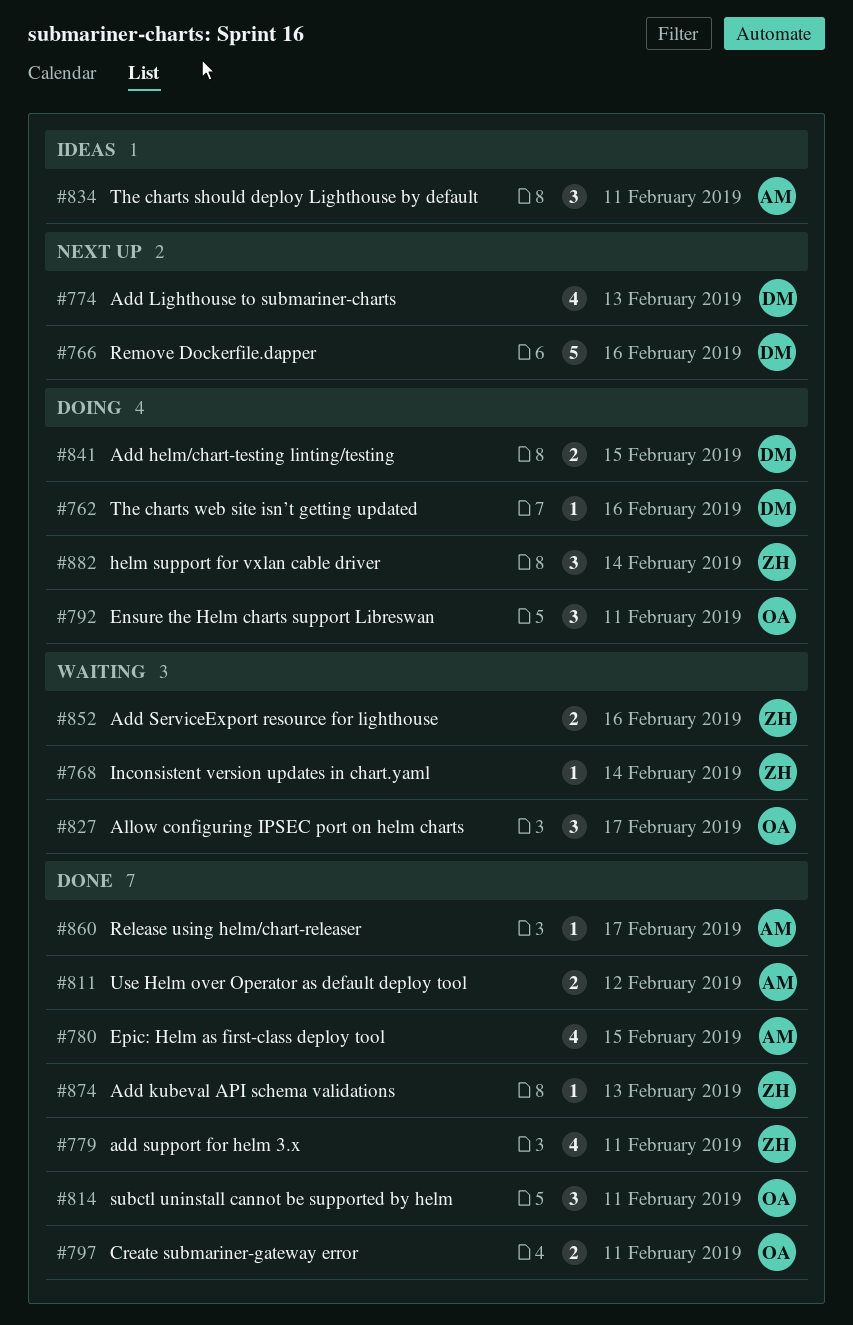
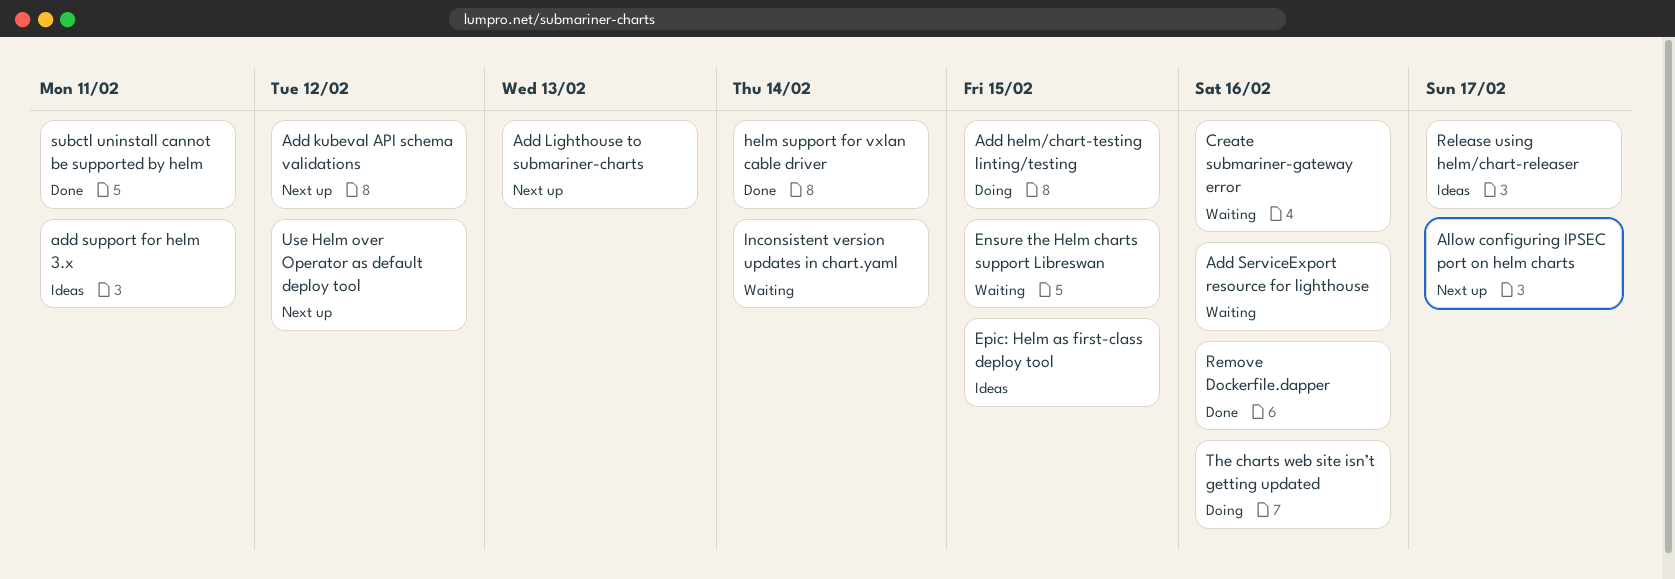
Add kubeval API schema validations, status: Done -> Next up
Add kubeval API schema validations, due: Feb 13 -> Feb 12
add support for helm 3.x, status: Done -> Ideas
Allow configuring IPSEC port on helm charts, status: Waiting -> Next up
Create submariner-gateway error, status: Done -> Waiting
Create submariner-gateway error, due: Feb 11 -> Feb 16
Ensure the Helm charts support Libreswan, status: Doing -> Waiting
Ensure the Helm charts support Libreswan, due: Feb 11 -> Feb 15
Epic: Helm as first-class deploy tool, status: Done -> Ideas
helm support for vxlan cable driver, status: Doing -> Done
Release using helm/chart-releaser, status: Done -> Ideas
Remove Dockerfile.dapper, status: Next up -> Done
The charts should deploy Lighthouse by default: present -> none
Use Helm over Operator as default deploy tool, status: Done -> Next up

